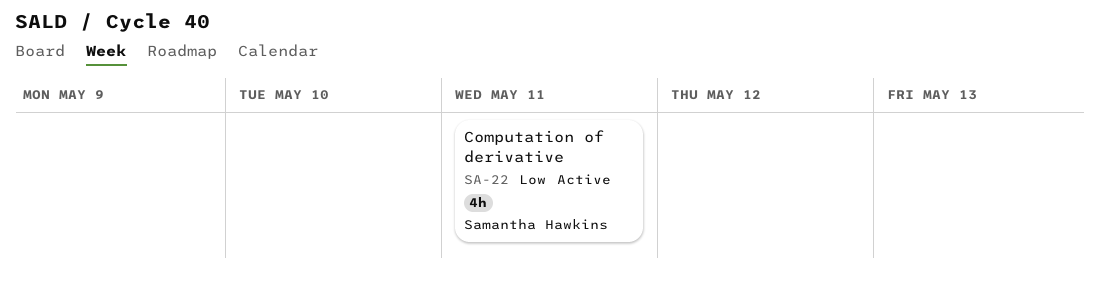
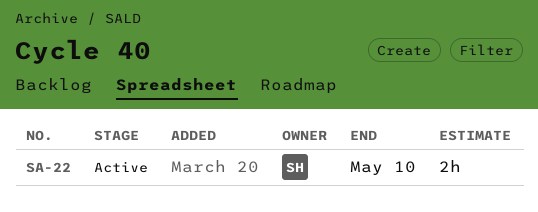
SA-22, estimate: 4h -> 2h
SA-22, due: May 11 -> May 10

